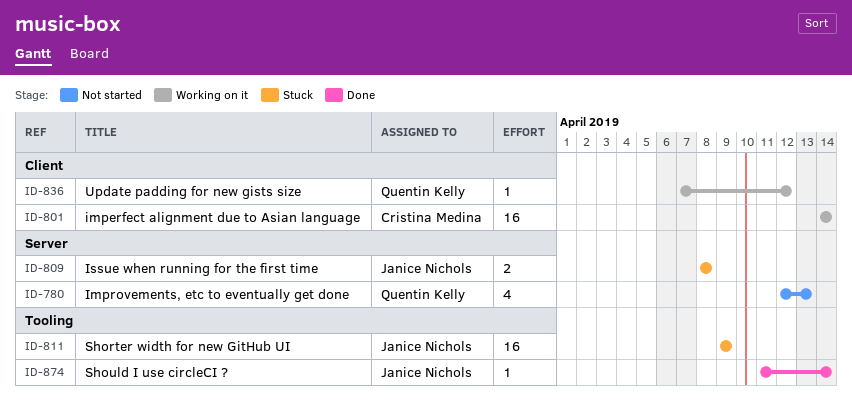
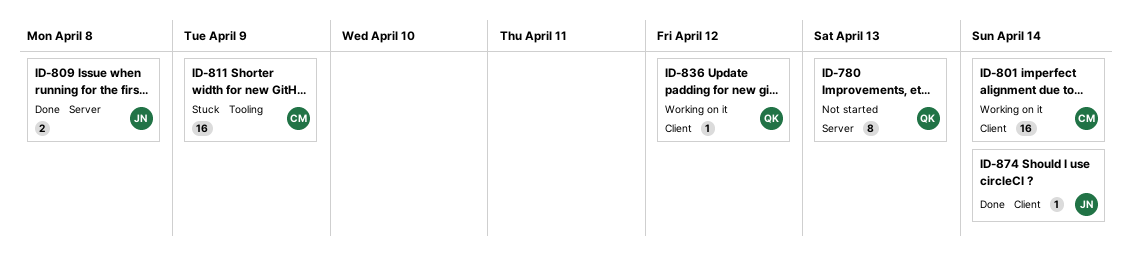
ID-780, estimate: 4 -> 8
ID-809, status: Stuck -> Done
ID-811, owner: Janice Nichols -> Cristina Medina
ID-874, label: Tooling -> Client

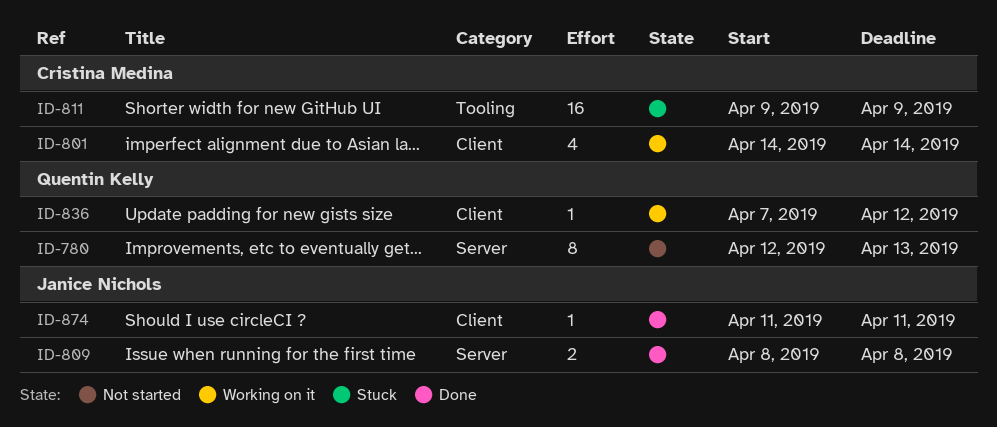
ID-801, estimate: 16 -> 4
ID-874, due: Apr 14 -> Apr 11

